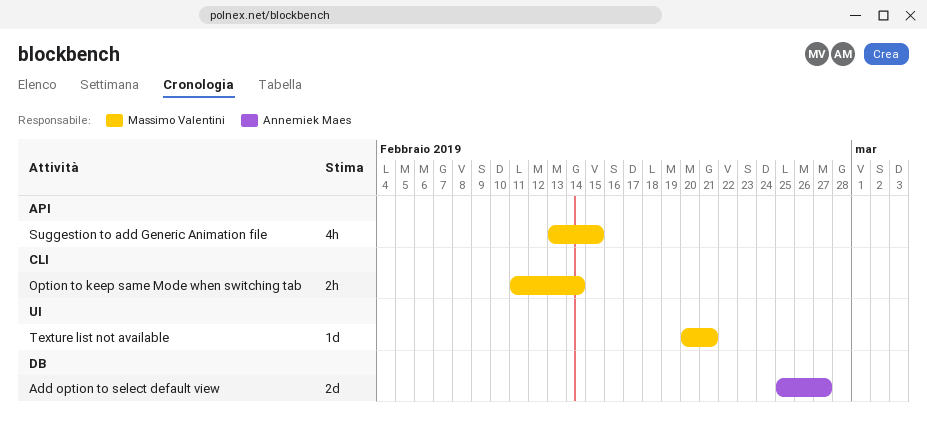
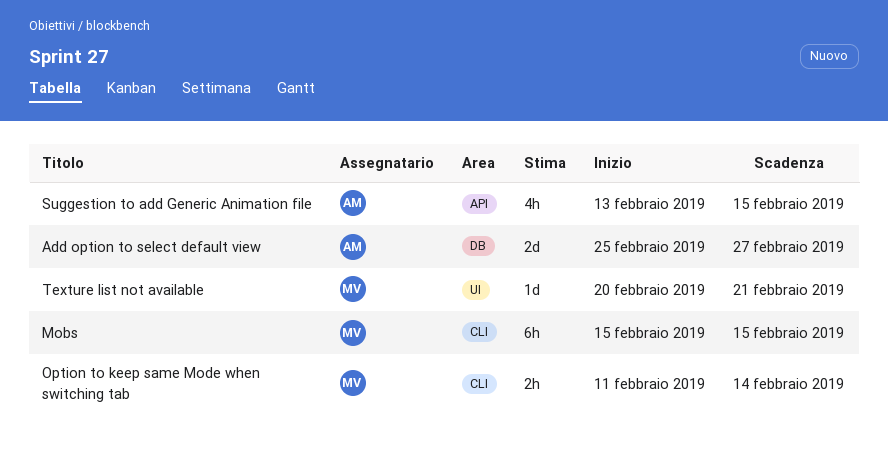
Mobs: none -> present
Suggestion to add Generic Animation file, owner: Massimo Valentini -> Annemiek Maes

